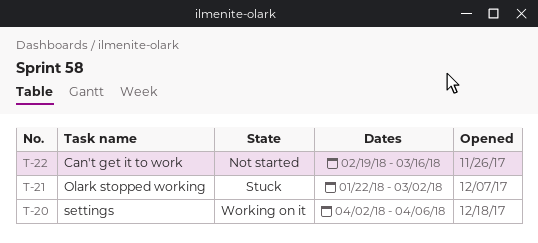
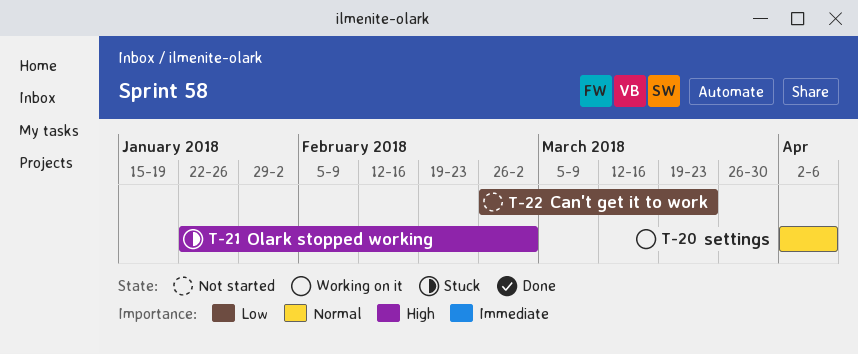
T-22, start: Feb 19 -> Feb 26
T-22, due: Mar 16 -> Mar 23

